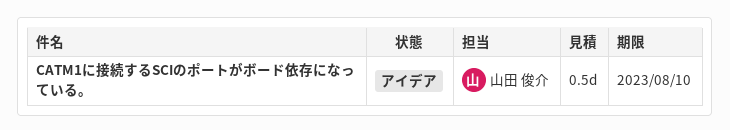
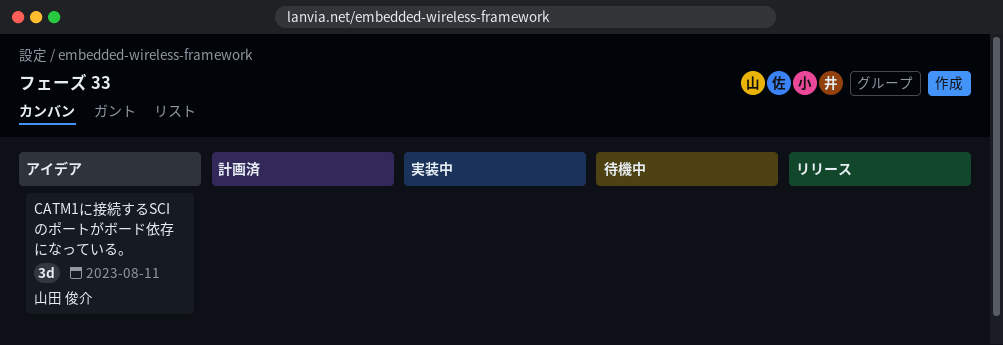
CATM1に接続するSCIのポートがボード依存になっている。, estimate: 0.5d -> 3d
CATM1に接続するSCIのポートがボード依存になっている。, due: Aug 10 -> Aug 11

